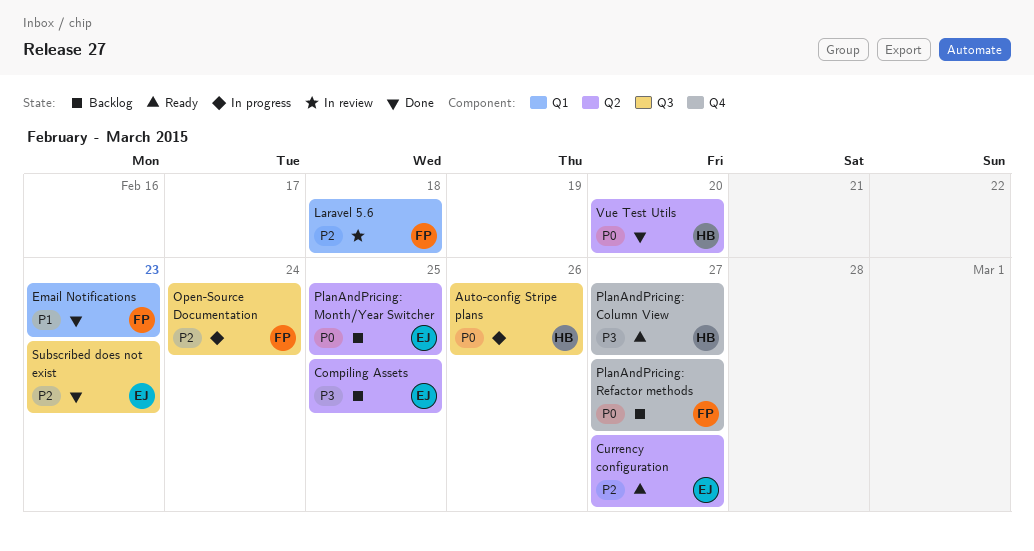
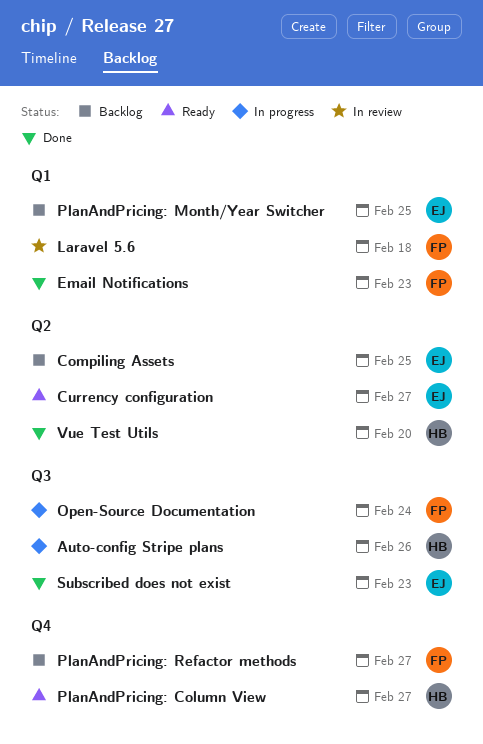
PlanAndPricing: Month/Year Switcher, label: Q2 -> Q1

